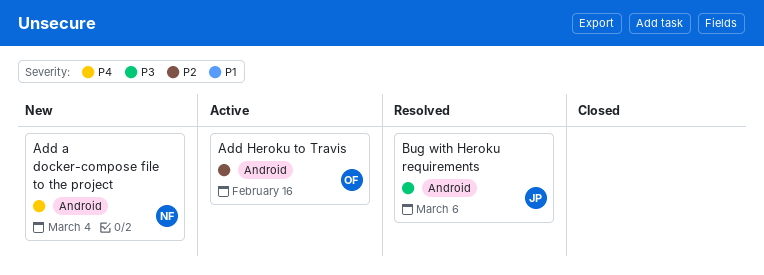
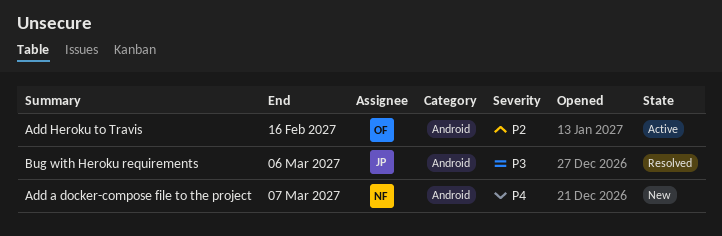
Add a docker-compose file to the project, due: Mar 4 -> Mar 7

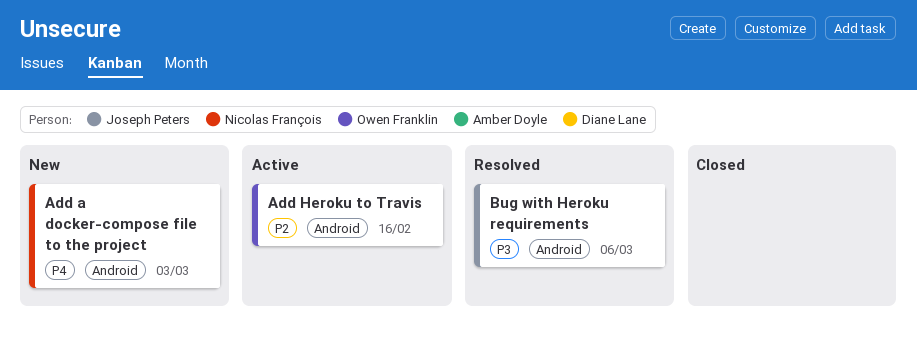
Add a docker-compose file to the project, due: Mar 7 -> Mar 3

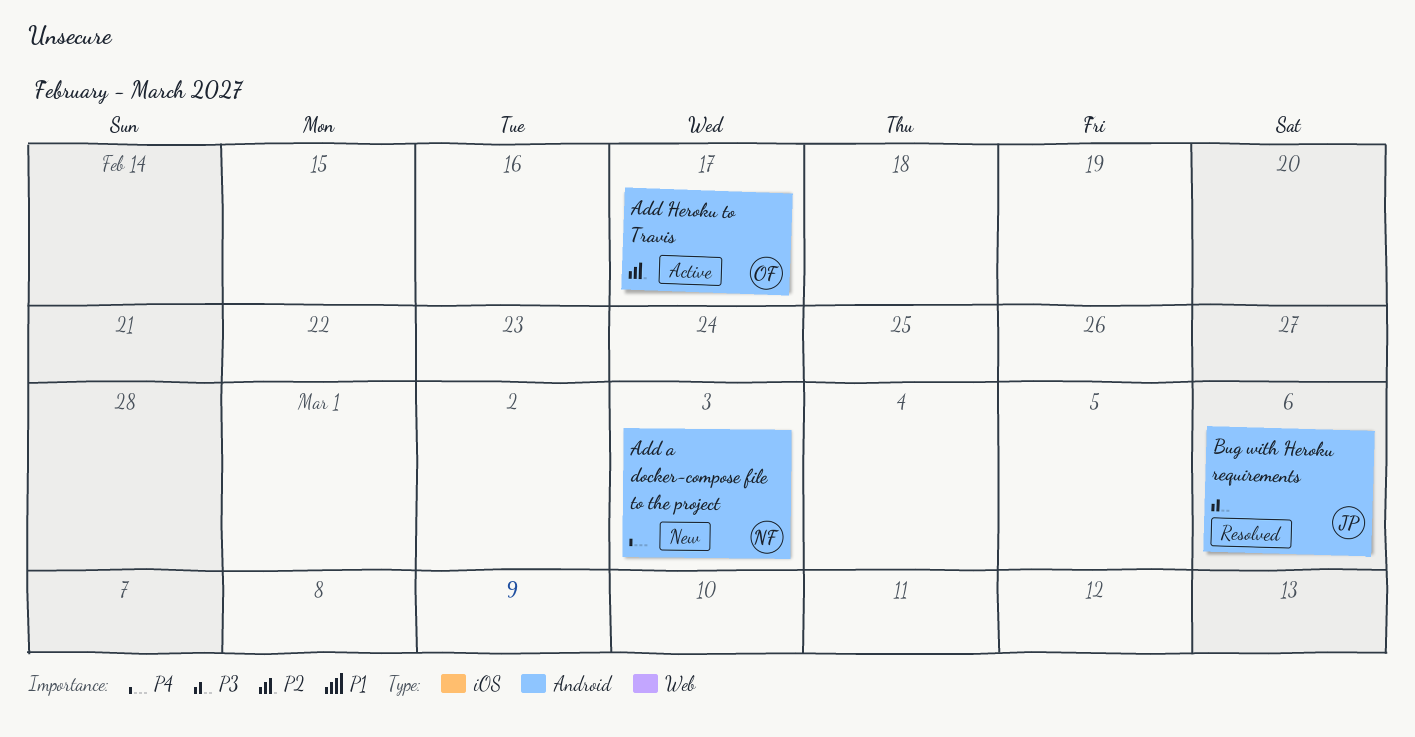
Add Heroku to Travis, due: Feb 16 -> Feb 17

